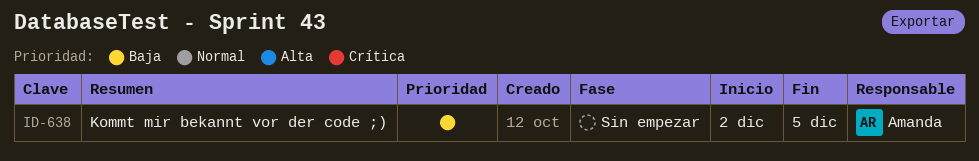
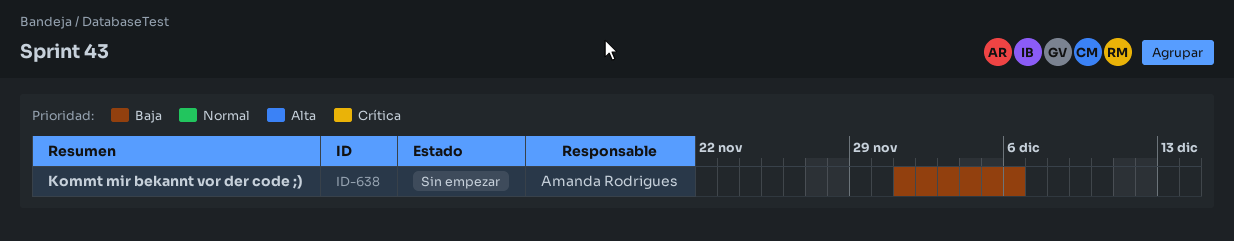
ID-638, start: Dec 2 -> Dec 1
ID-638, due: Dec 5 -> Dec 6

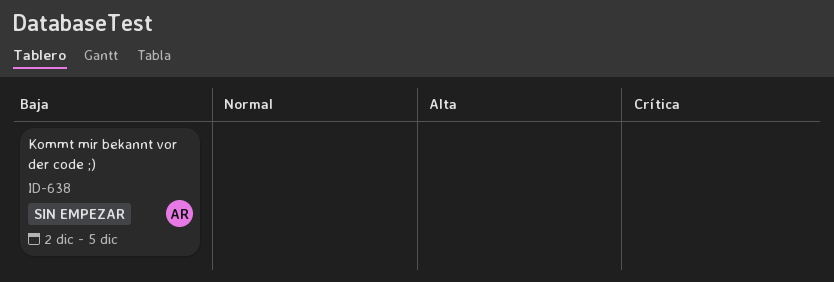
ID-638, start: Dec 1 -> Dec 2
ID-638, due: Dec 6 -> Dec 5

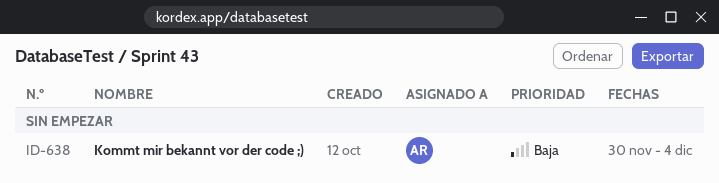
ID-638, start: Dec 2 -> Nov 30
ID-638, due: Dec 5 -> Dec 4

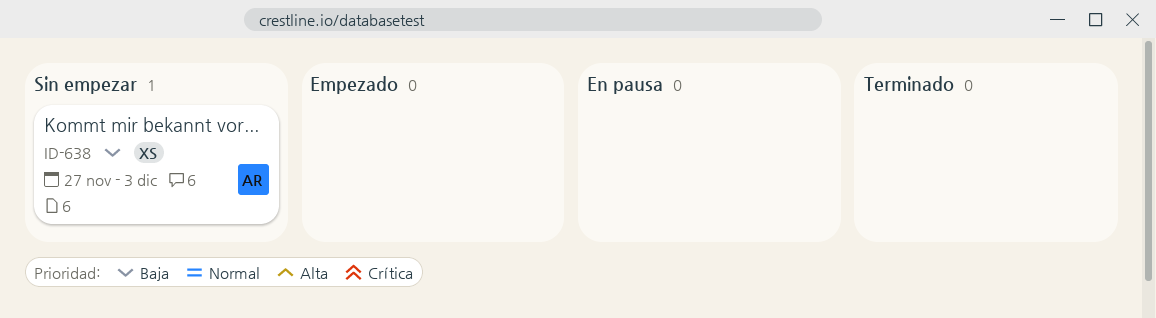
ID-638, start: Nov 30 -> Nov 27
ID-638, due: Dec 4 -> Dec 3

